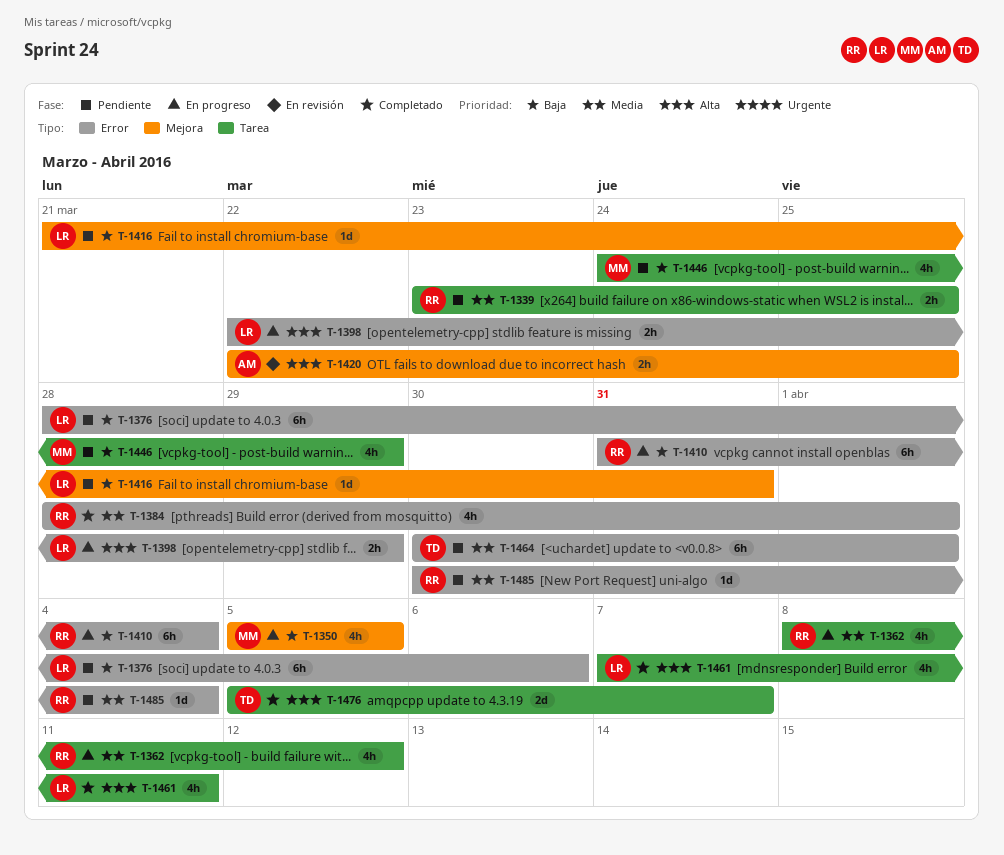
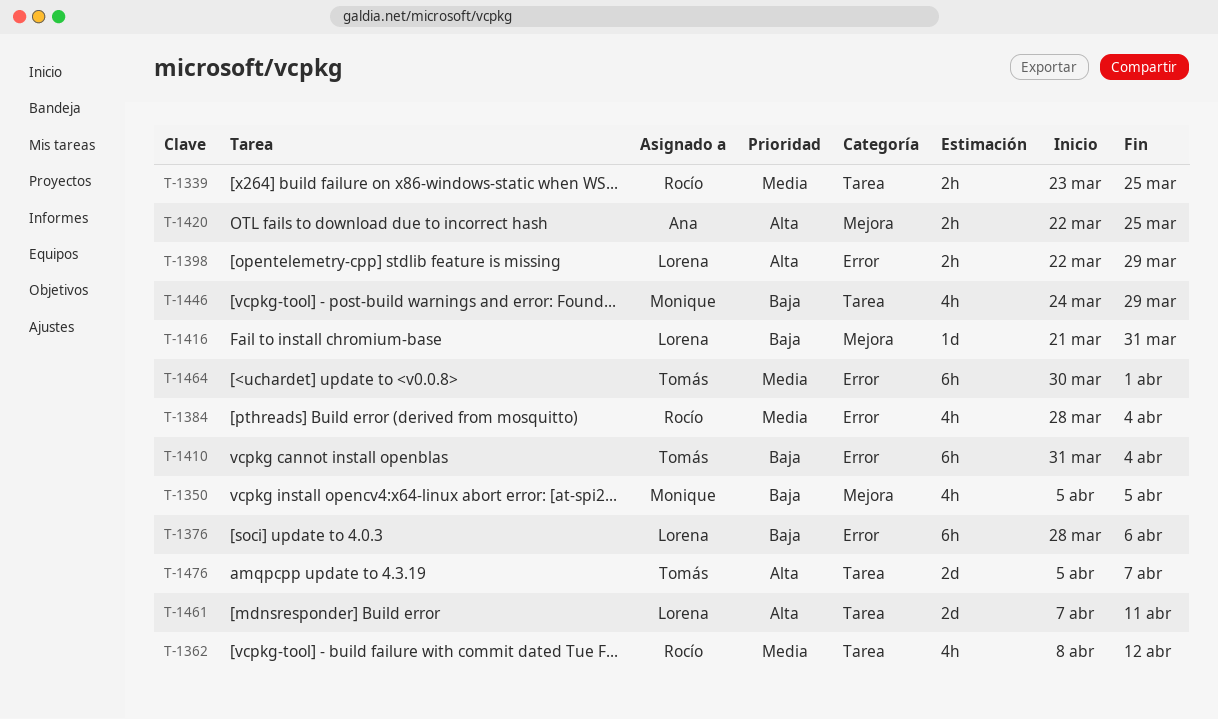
T-1384, due: Apr 1 -> Apr 4
T-1410, owner: Rocío -> Tomás
T-1461, estimate: 4h -> 2d
T-1485: present -> none

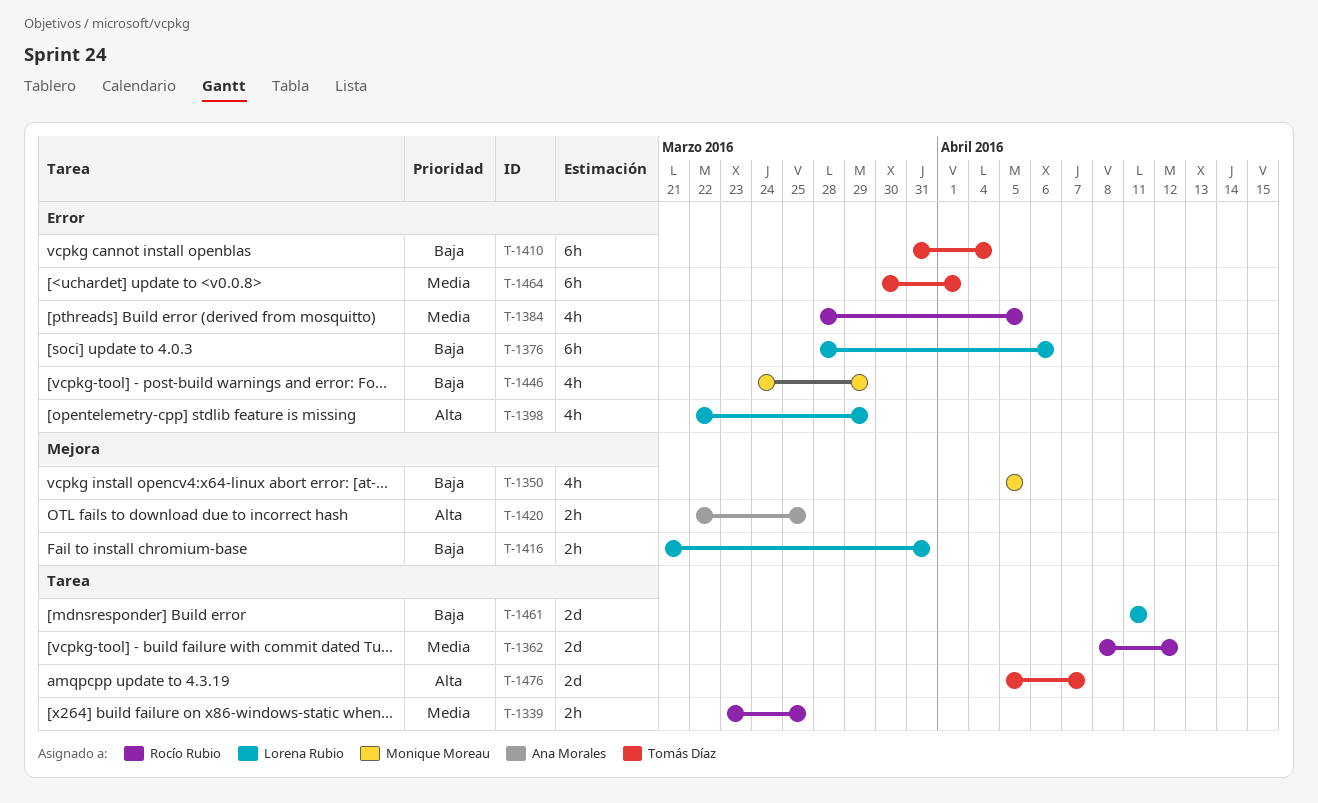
T-1362, estimate: 4h -> 2d
T-1384, due: Apr 4 -> Apr 5
T-1398, estimate: 2h -> 4h
T-1416, estimate: 1d -> 2h
T-1446, label: Tarea -> Error
T-1461, priority: Alta -> Baja
T-1461, start: Apr 7 -> Apr 11

